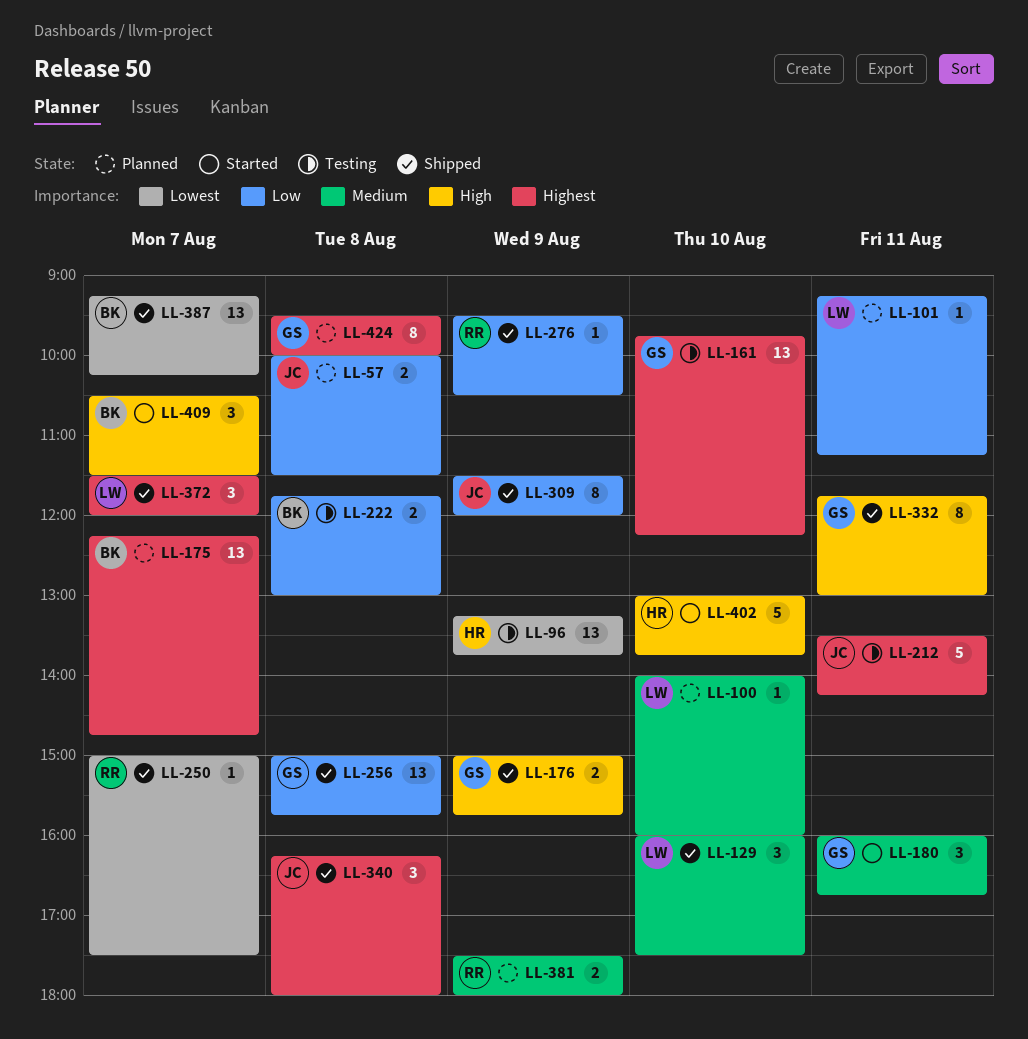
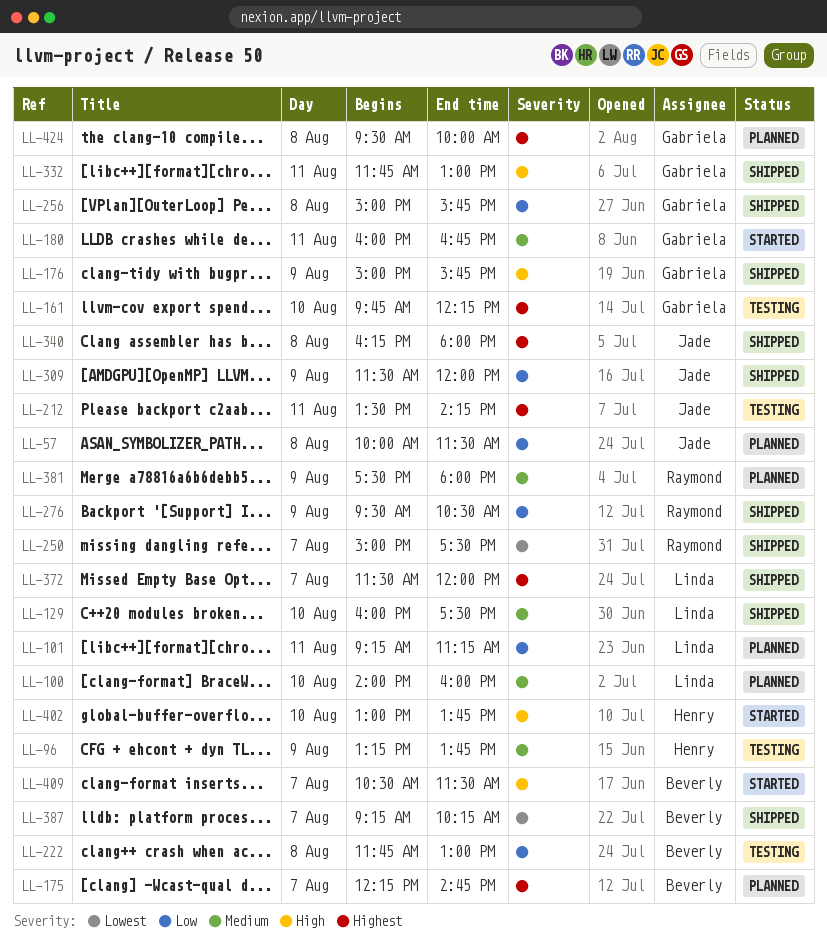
LL-96, priority: Lowest -> Medium

